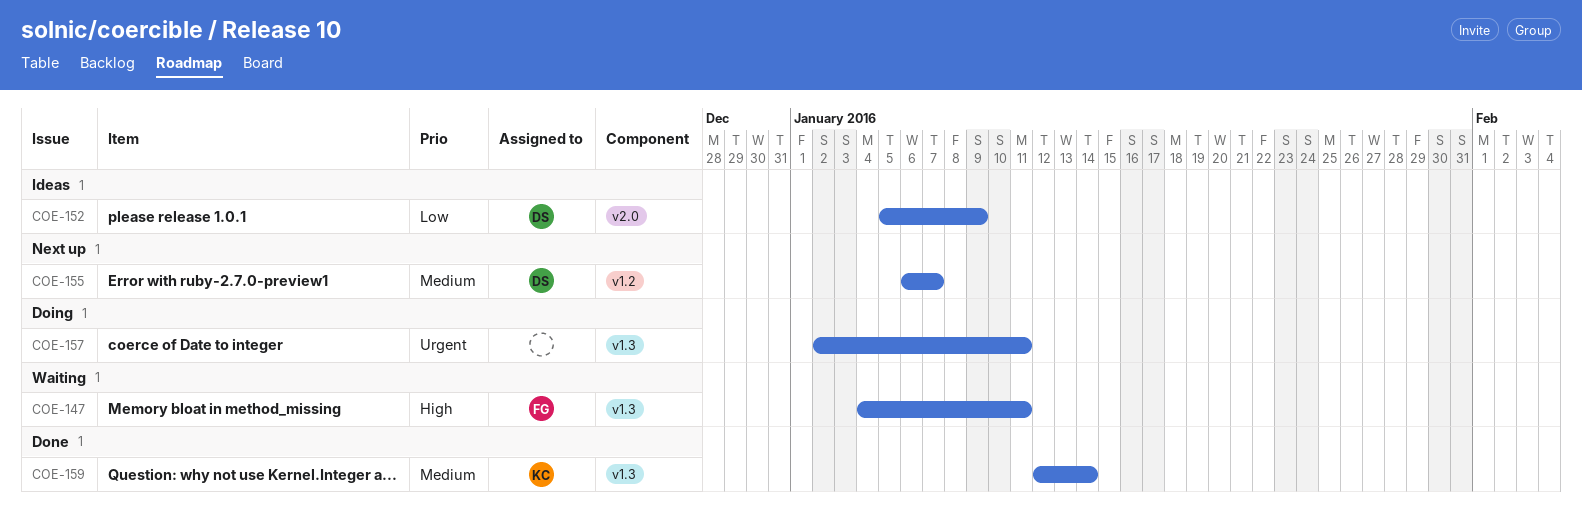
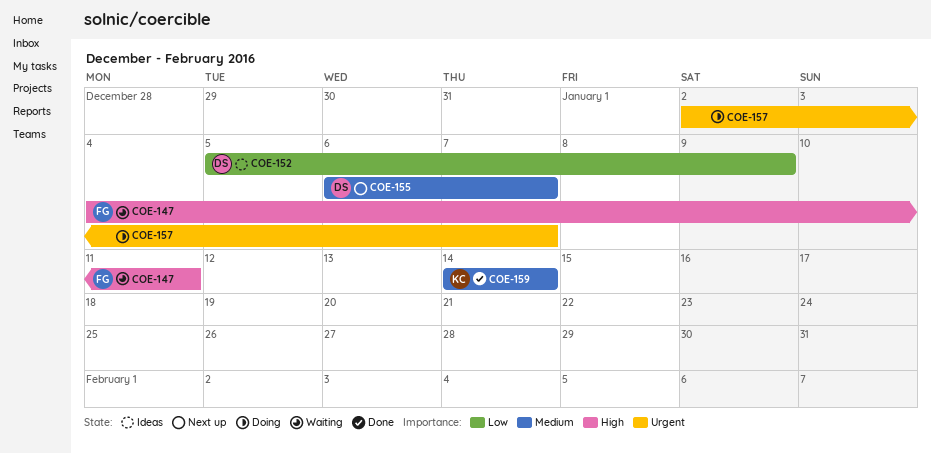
COE-157, due: Jan 11 -> Jan 7
COE-159, start: Jan 12 -> Jan 14

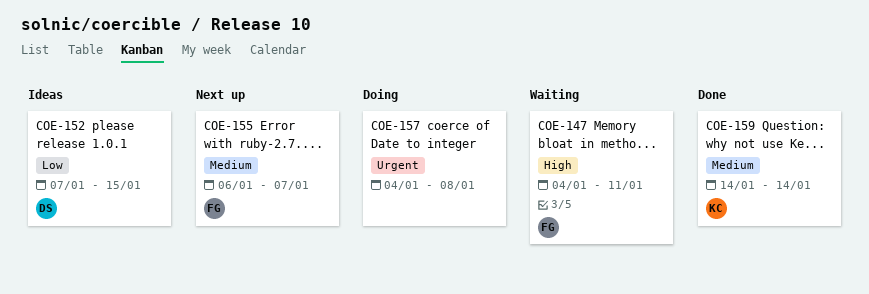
COE-152, start: Jan 5 -> Jan 7
COE-152, due: Jan 9 -> Jan 15
COE-155, owner: DS -> FG
COE-157, start: Jan 2 -> Jan 4
COE-157, due: Jan 7 -> Jan 8

